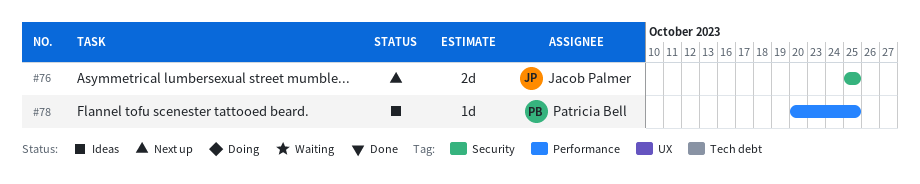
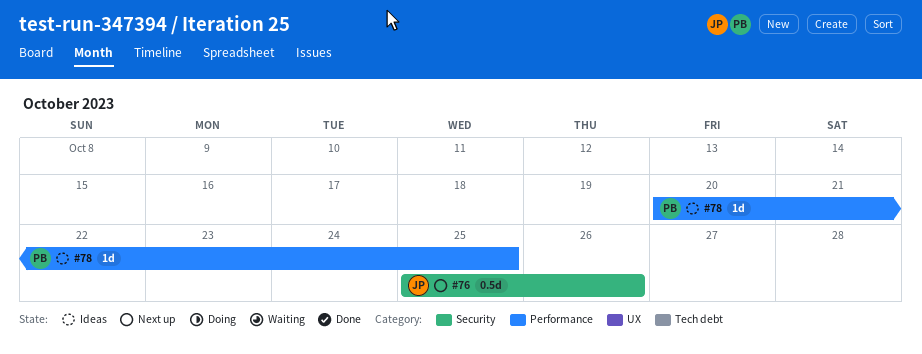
#76, estimate: 2d -> 0.5d
#76, due: Oct 25 -> Oct 26

